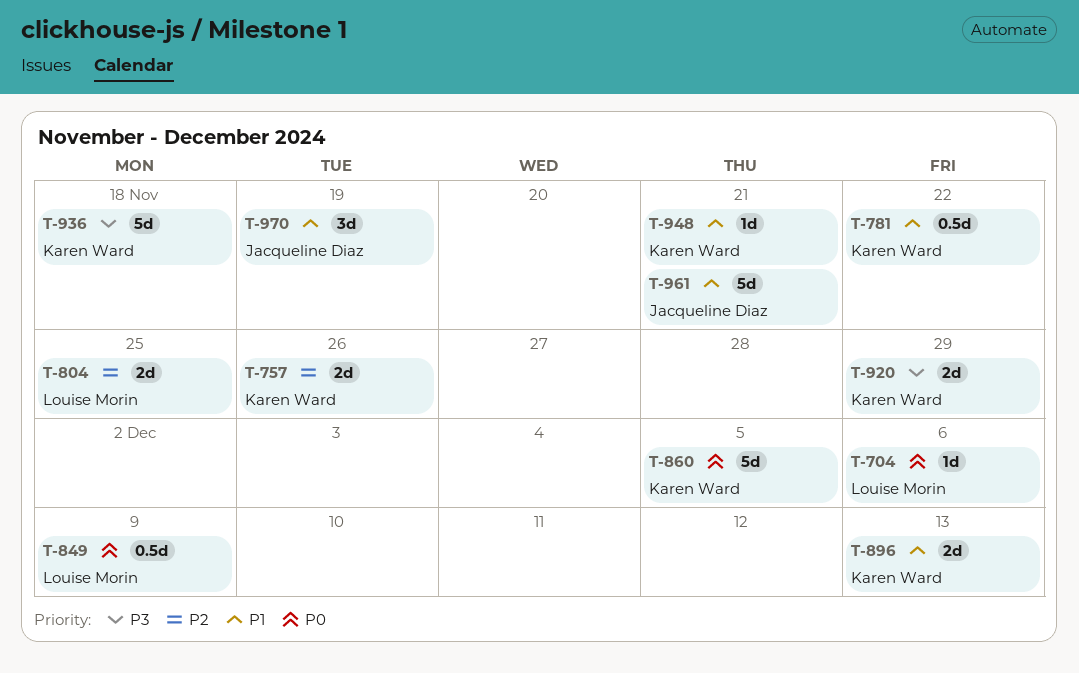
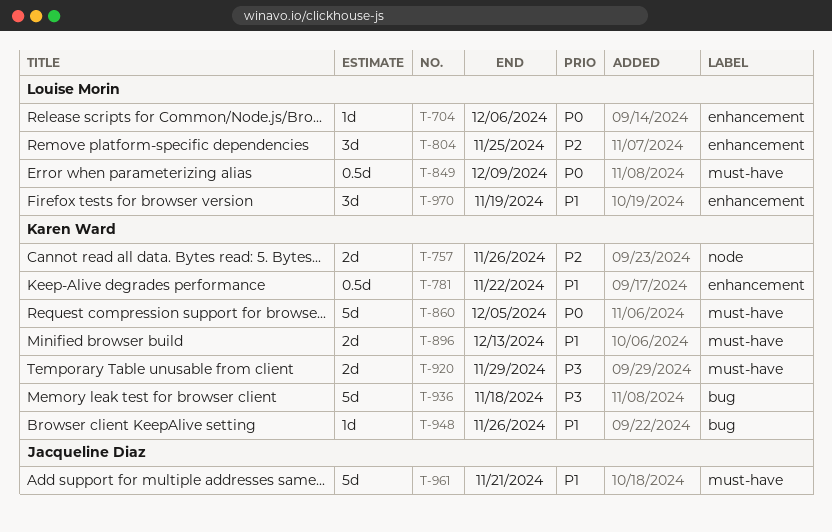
T-804, estimate: 2d -> 3d
T-948, due: Nov 21 -> Nov 26
T-970, owner: Jacqueline Diaz -> Louise Morin

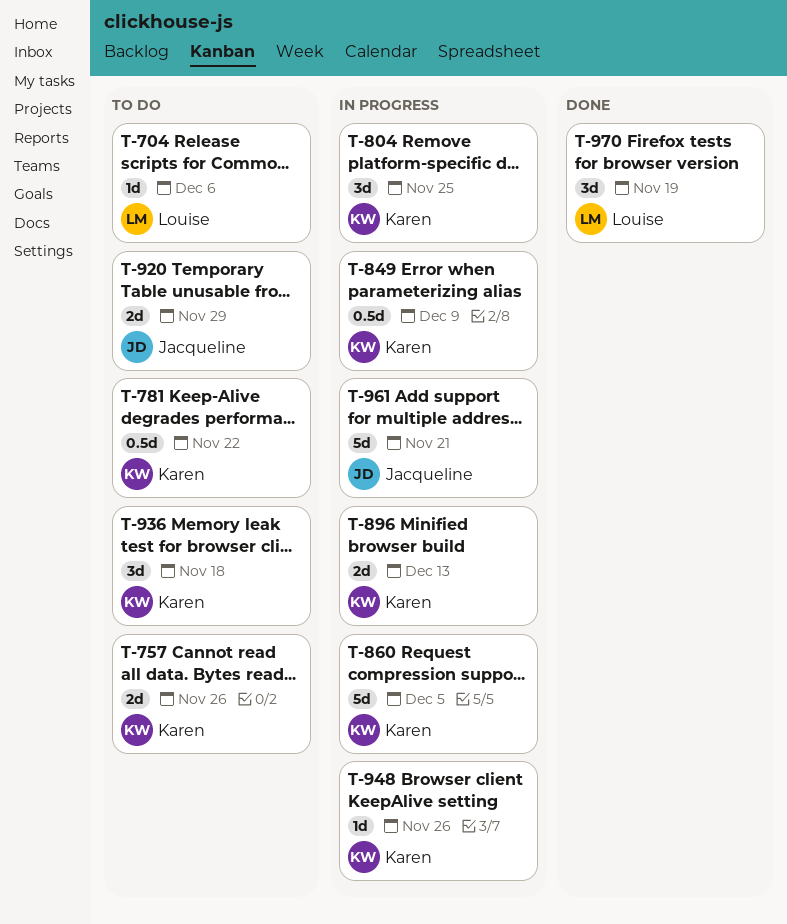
T-804, owner: Louise Morin -> Karen Ward
T-849, owner: Louise Morin -> Karen Ward
T-920, owner: Karen Ward -> Jacqueline Diaz
T-936, estimate: 5d -> 3d

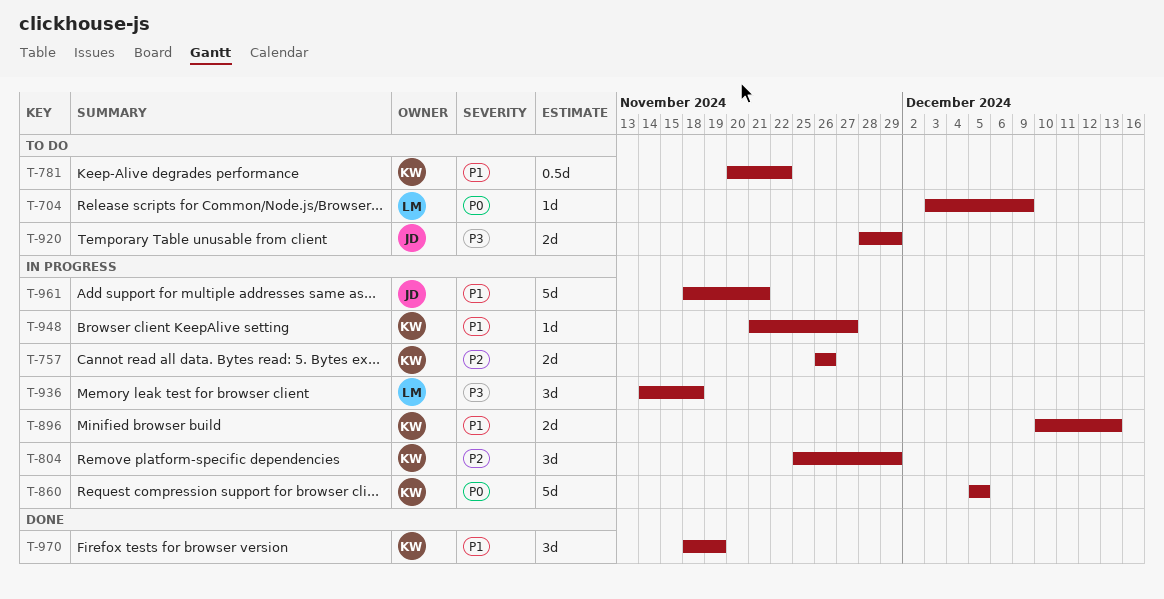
T-704, due: Dec 6 -> Dec 9
T-757, status: To do -> In progress
T-804, due: Nov 25 -> Nov 29
T-849: present -> none
T-936, status: To do -> In progress
T-936, owner: Karen -> Louise
T-948, due: Nov 26 -> Nov 27
T-970, owner: Louise -> Karen

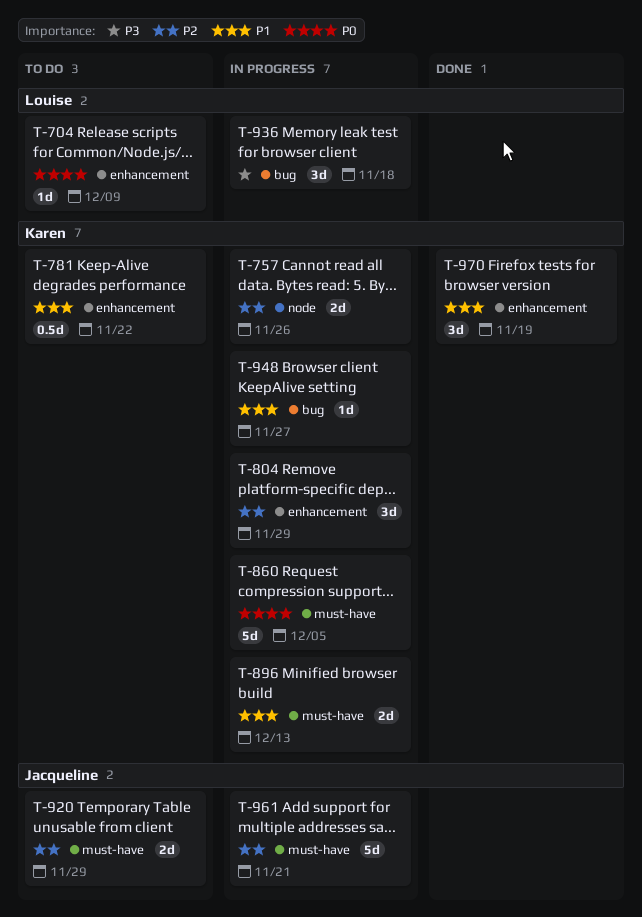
T-920, priority: P3 -> P2
T-961, priority: P1 -> P2

